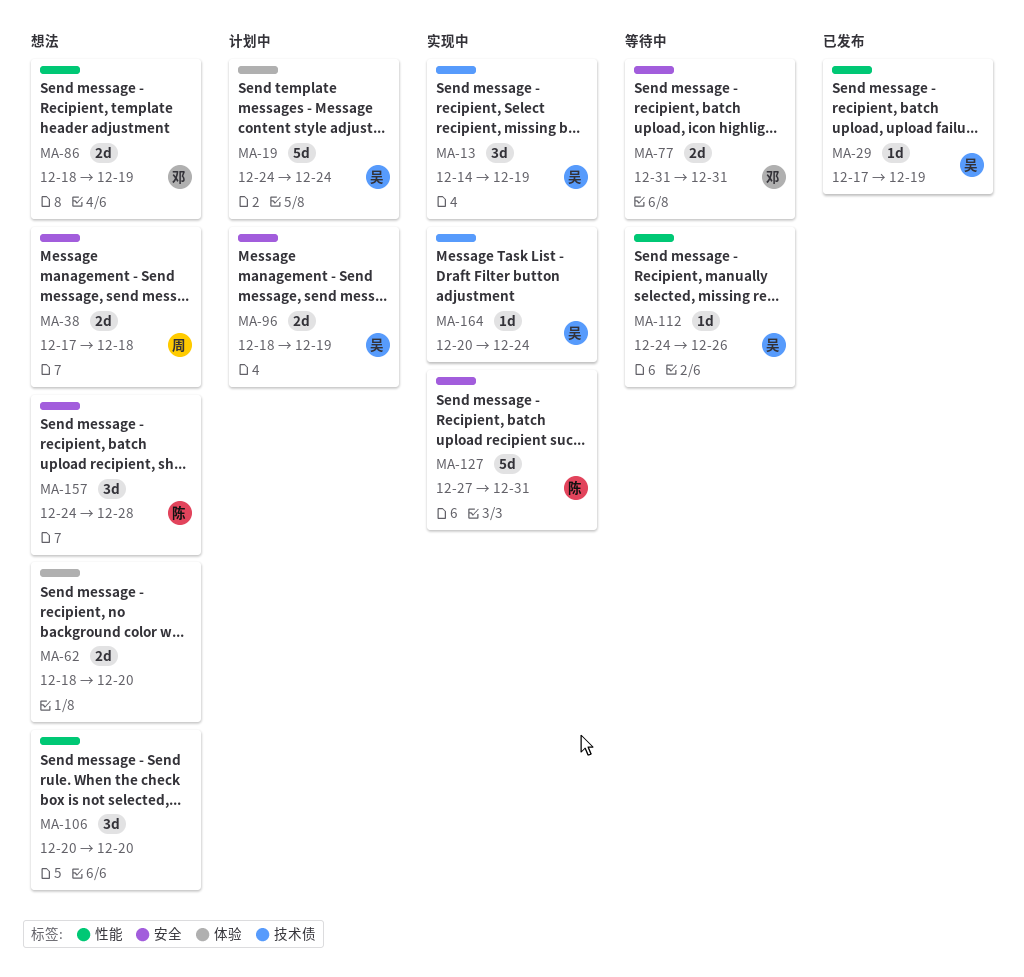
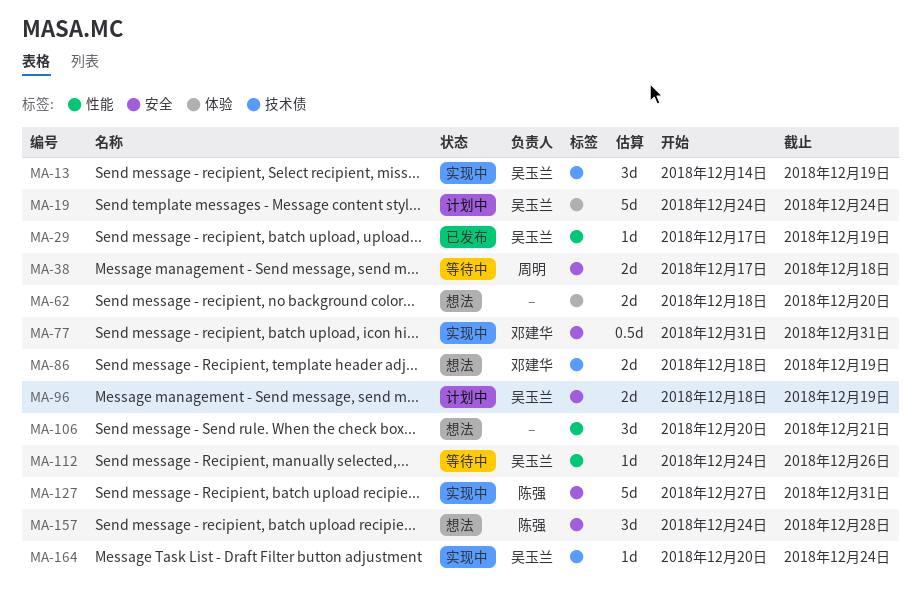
MA-38, status: 想法 -> 等待中
MA-77, status: 等待中 -> 实现中
MA-77, estimate: 2d -> 0.5d
MA-86, label: 性能 -> 技术债
MA-106, due: Dec 20 -> Dec 21

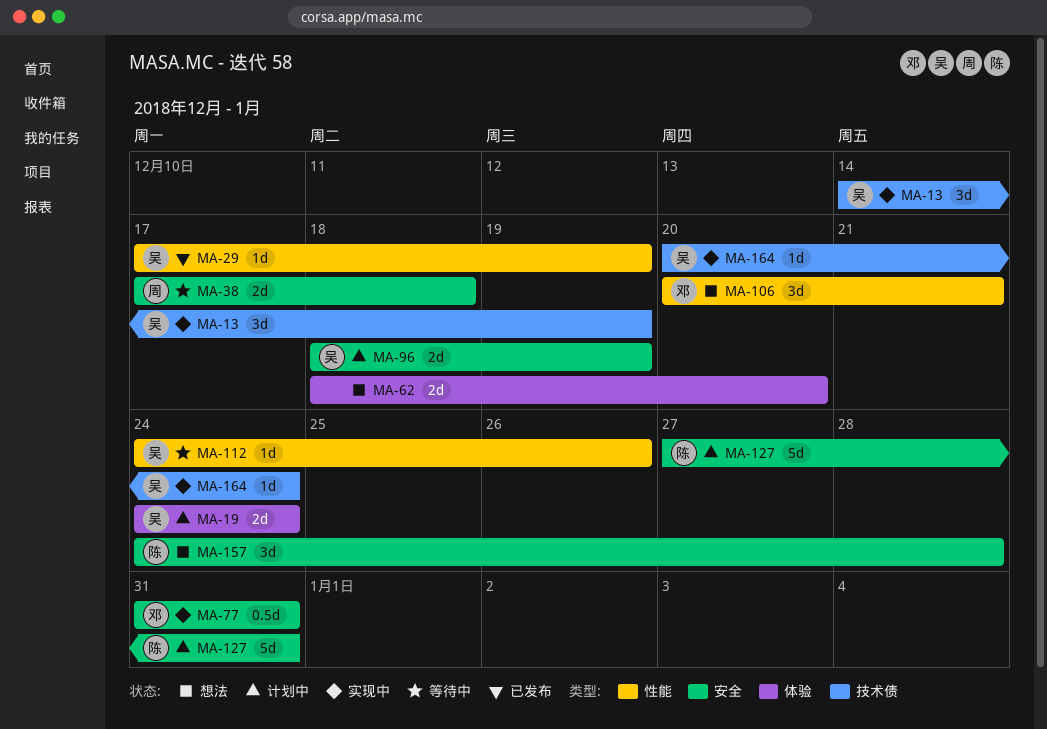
MA-19, estimate: 5d -> 2d
MA-86: present -> none
MA-106, owner: none -> 邓建华
MA-127, status: 实现中 -> 计划中

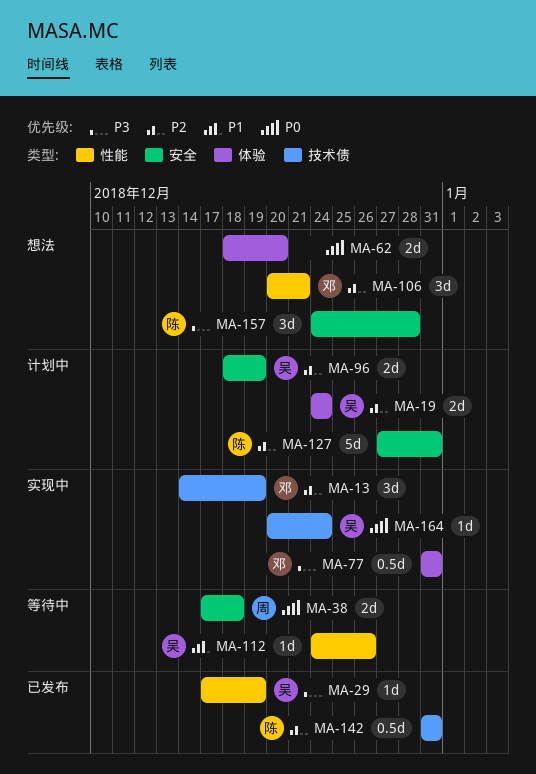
MA-13, owner: 吴 -> 邓
MA-77, label: 安全 -> 体验
MA-142: none -> present

